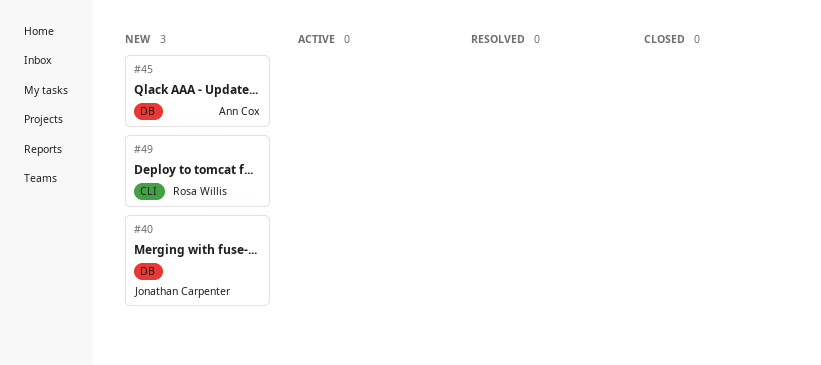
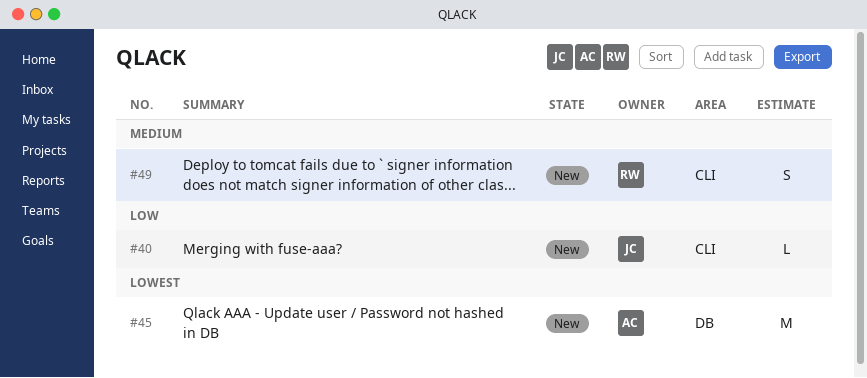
#40, label: DB -> CLI

